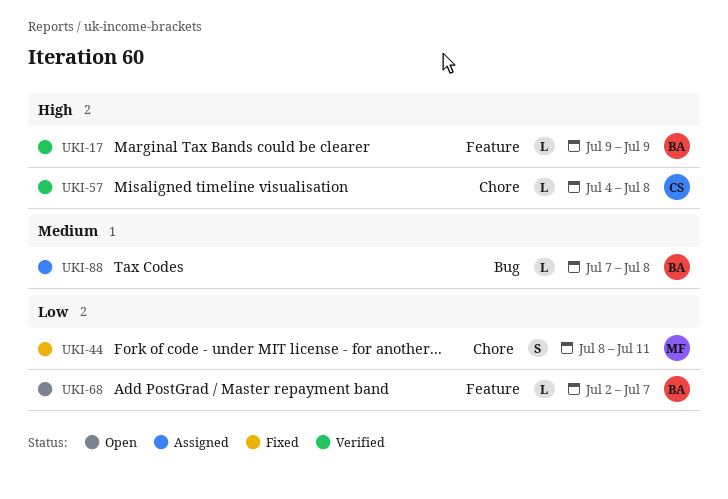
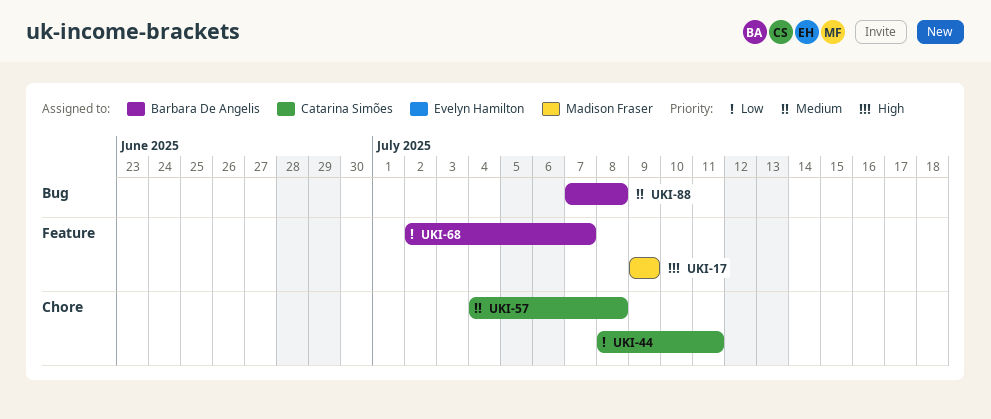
UKI-17, owner: Barbara De Angelis -> Madison Fraser
UKI-44, owner: Madison Fraser -> Catarina Simões
UKI-57, priority: High -> Medium

